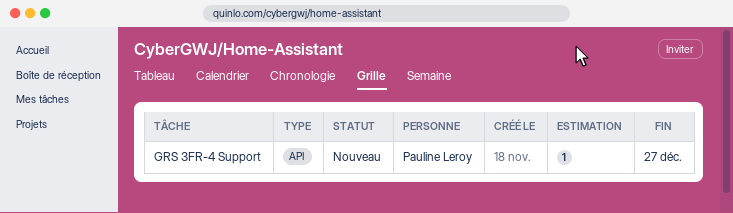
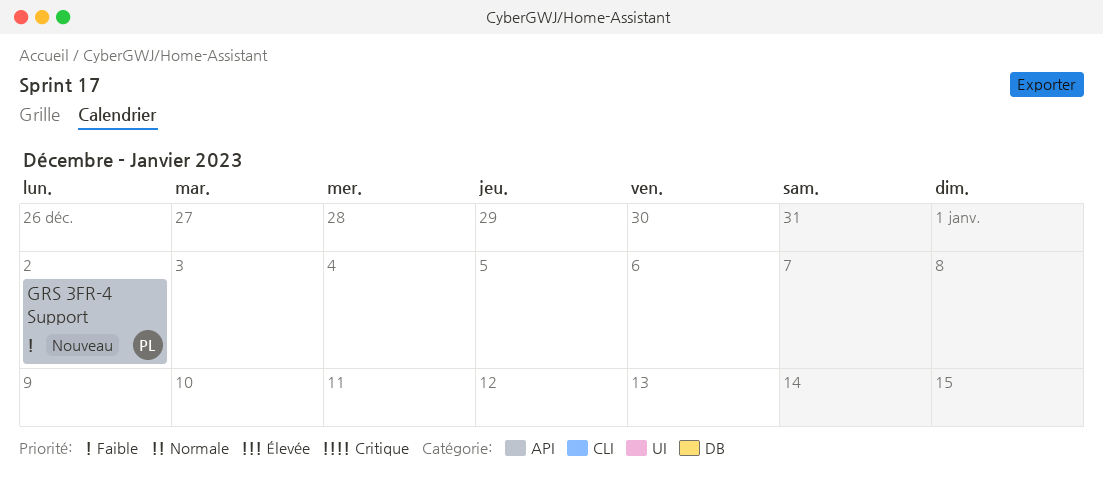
GRS 3FR-4 Support, due: Dec 27 -> Jan 2

